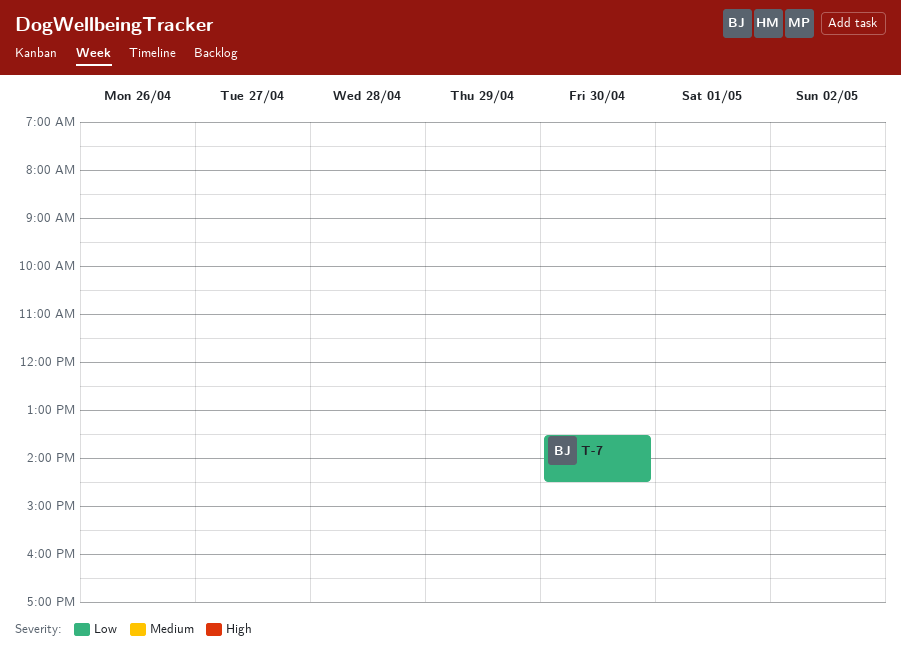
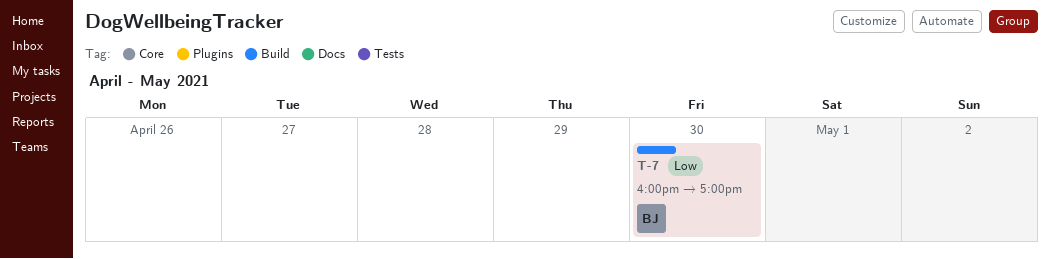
T-7, begins: 13:30 -> 16:00
T-7, ends: 14:30 -> 17:00

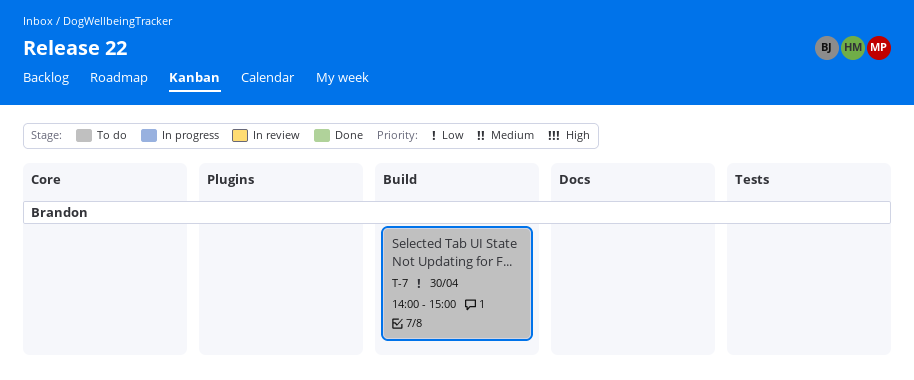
T-7, begins: 16:00 -> 14:00
T-7, ends: 17:00 -> 15:00

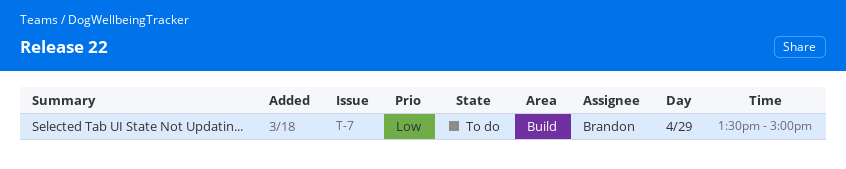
T-7, day: Apr 30 -> Apr 29
T-7, begins: 14:00 -> 13:30

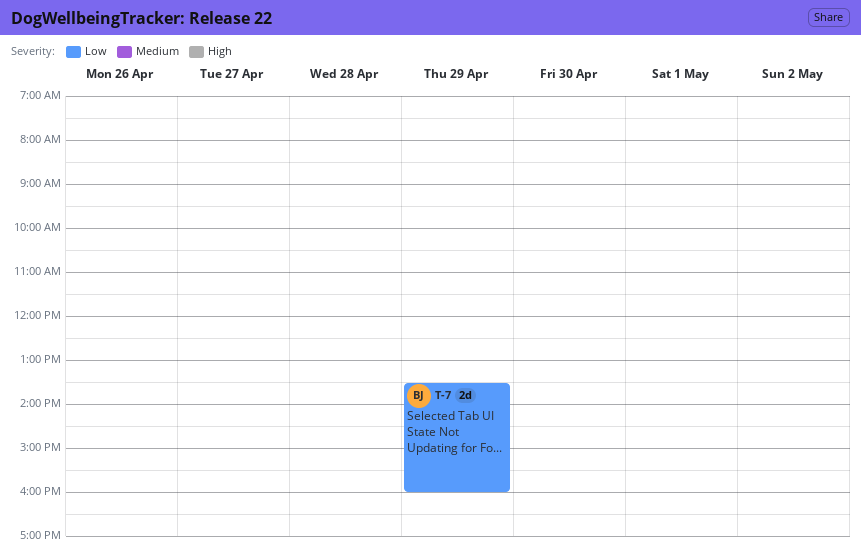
T-7, ends: 15:00 -> 16:00

